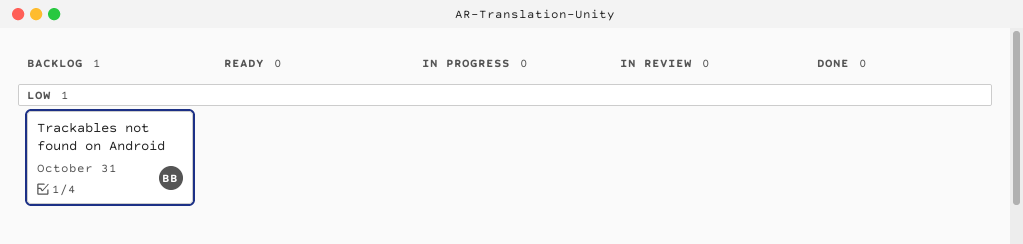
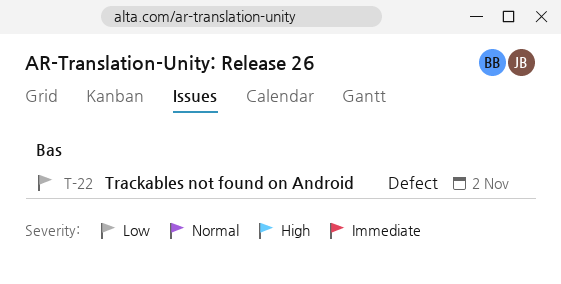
Trackables not found on Android, due: Oct 31 -> Nov 2

